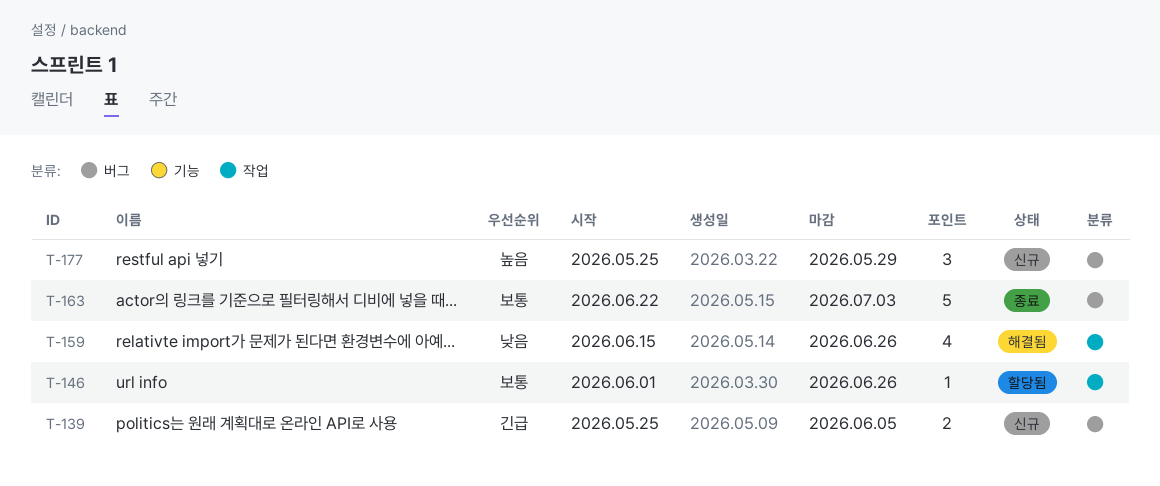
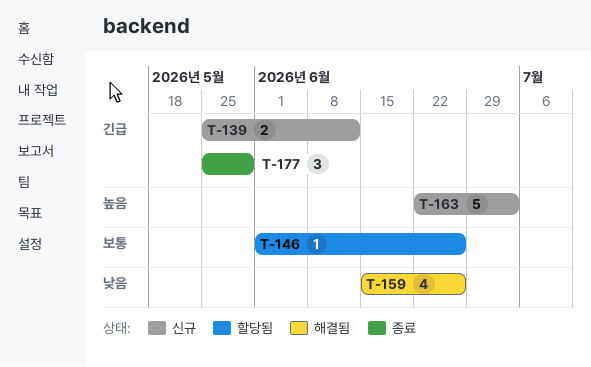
T-139, due: Jun 5 -> Jun 12
T-163, status: 종료 -> 신규
T-163, priority: 보통 -> 높음
T-177, status: 신규 -> 종료
T-177, priority: 높음 -> 긴급

